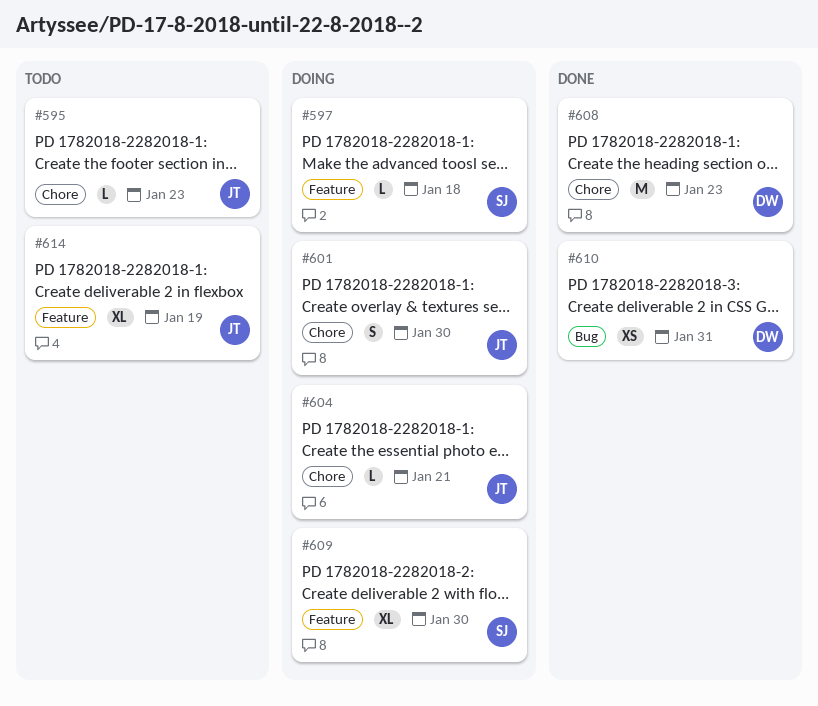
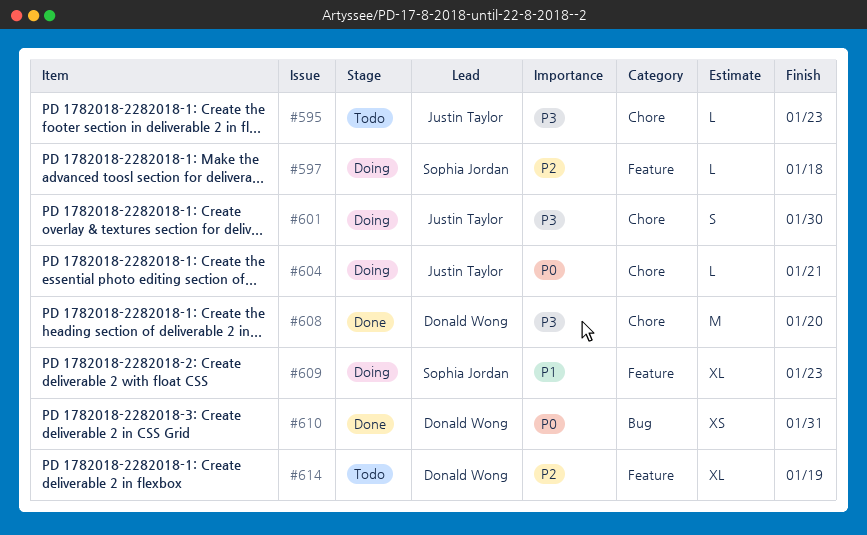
#608, due: Jan 23 -> Jan 20
#609, due: Jan 30 -> Jan 23
#614, owner: Justin Taylor -> Donald Wong

